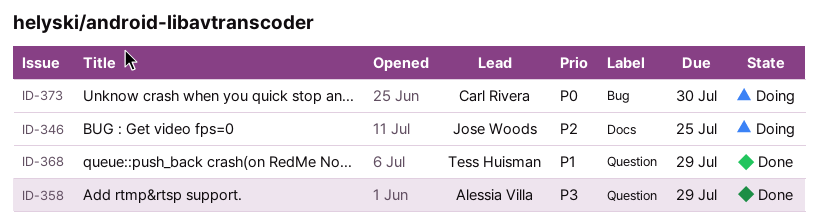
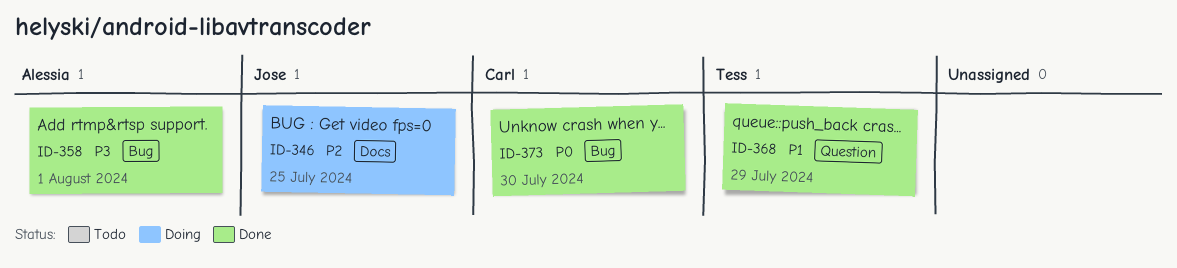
ID-358, label: Question -> Bug
ID-358, due: Jul 29 -> Aug 1
ID-373, status: Doing -> Done

